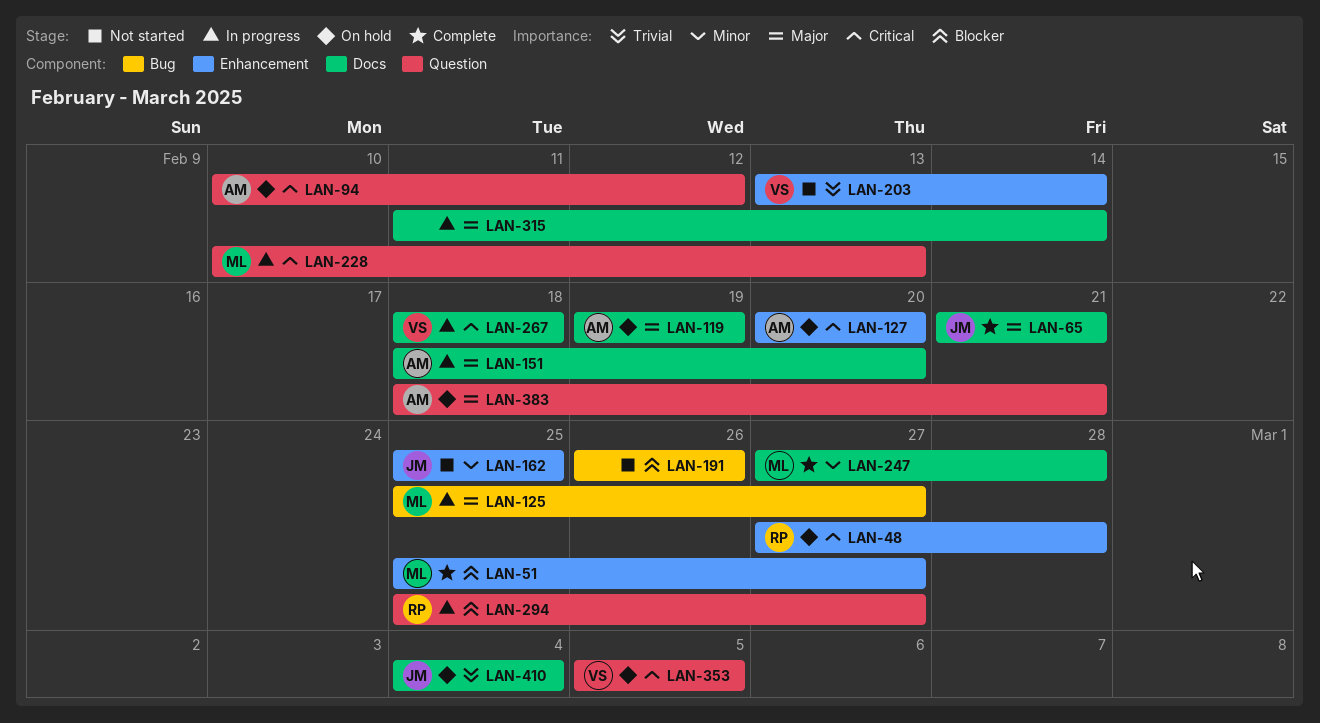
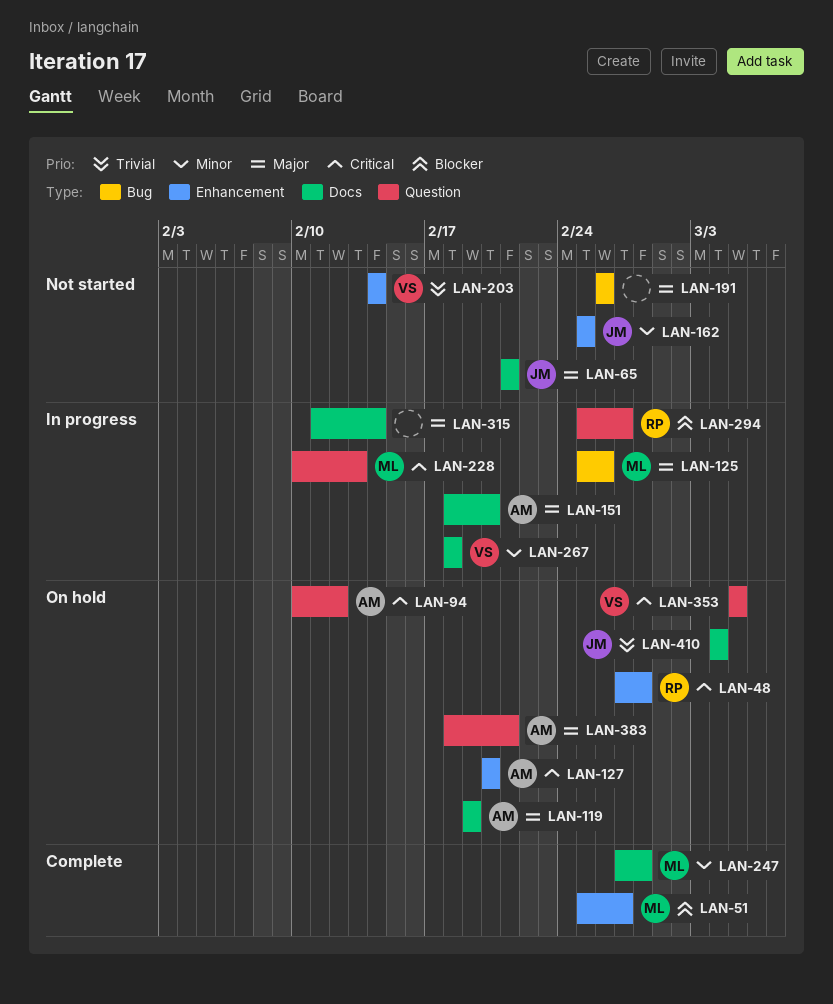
LAN-65, status: Complete -> Not started
LAN-125, due: Feb 27 -> Feb 26
LAN-191, priority: Blocker -> Major
LAN-203, start: Feb 13 -> Feb 14
LAN-267, priority: Critical -> Minor

